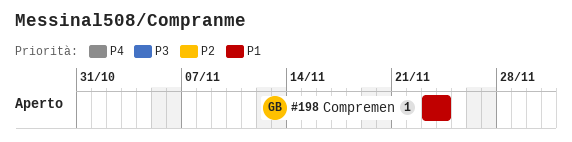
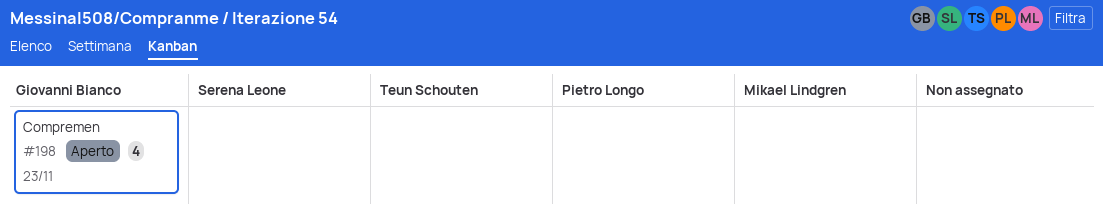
#198, estimate: 1 -> 4
#198, due: Nov 24 -> Nov 23

